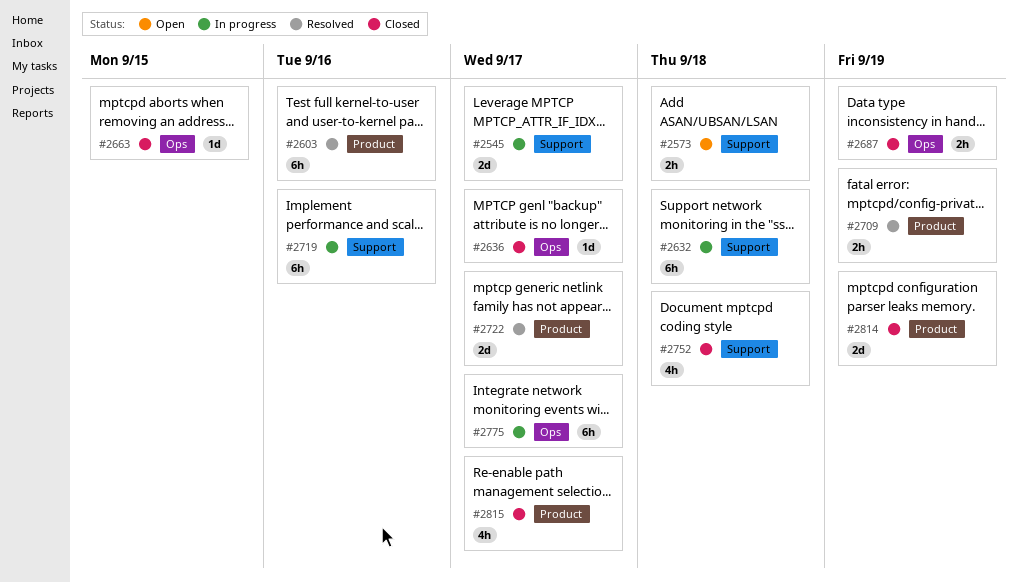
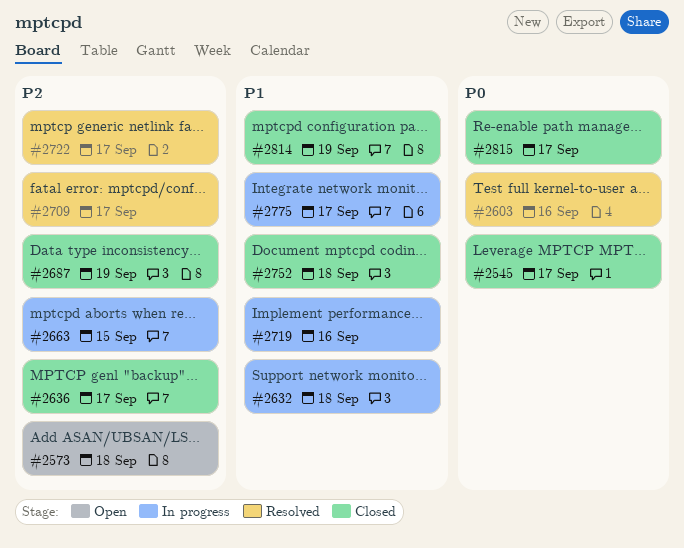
#2545, status: In progress -> Closed
#2663, status: Closed -> In progress
#2709, due: Sep 19 -> Sep 17

